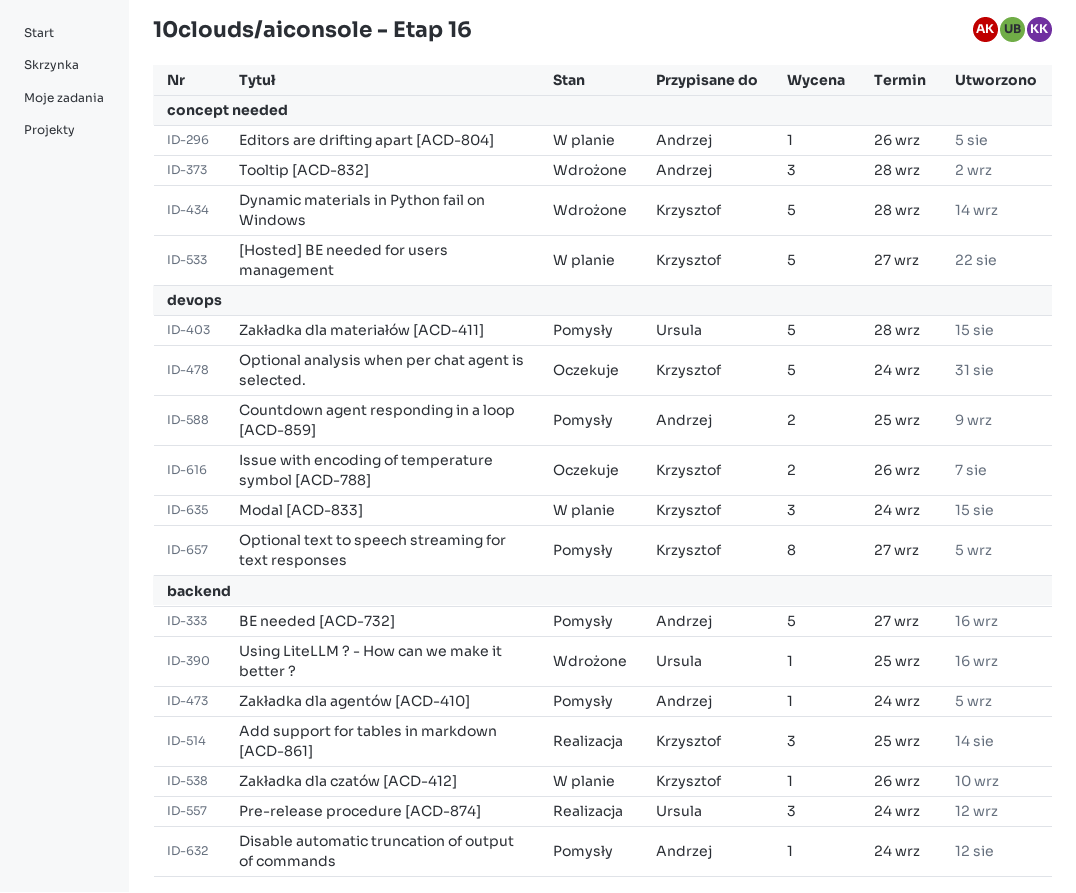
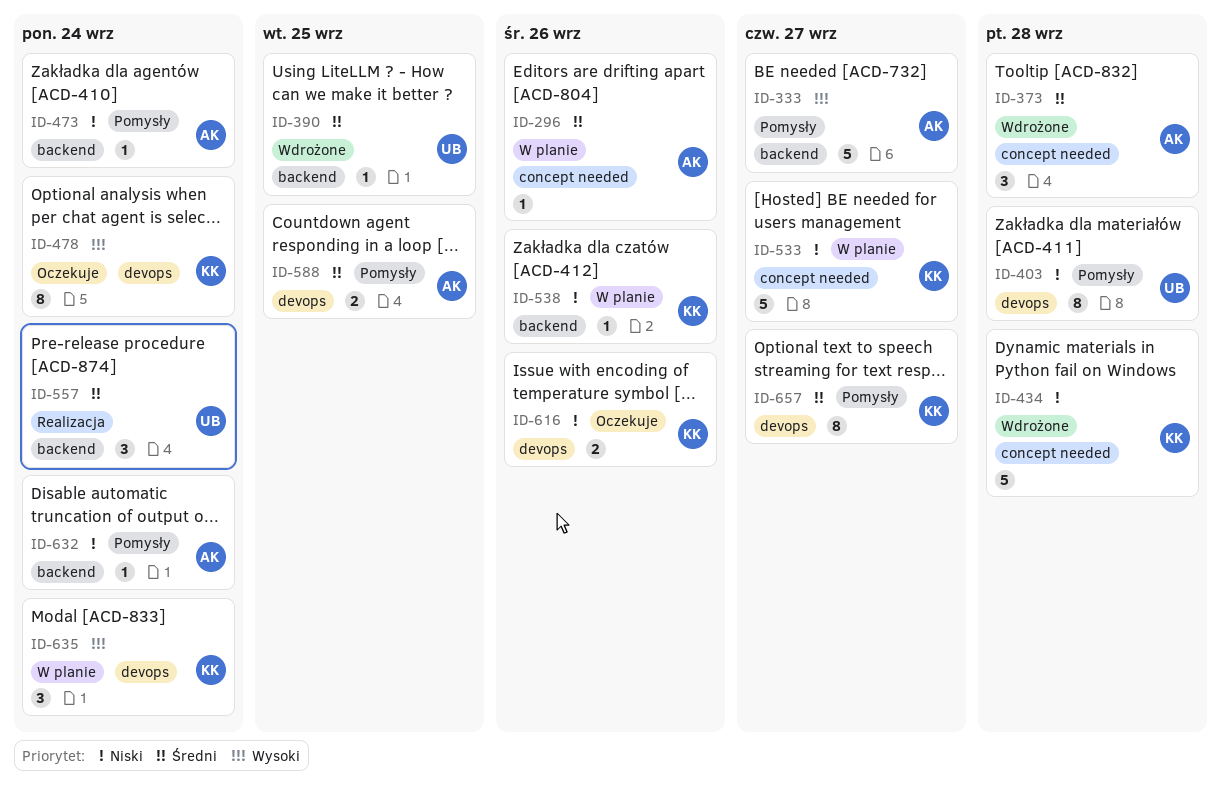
ID-403, estimate: 5 -> 8
ID-478, estimate: 5 -> 8
ID-514: present -> none

